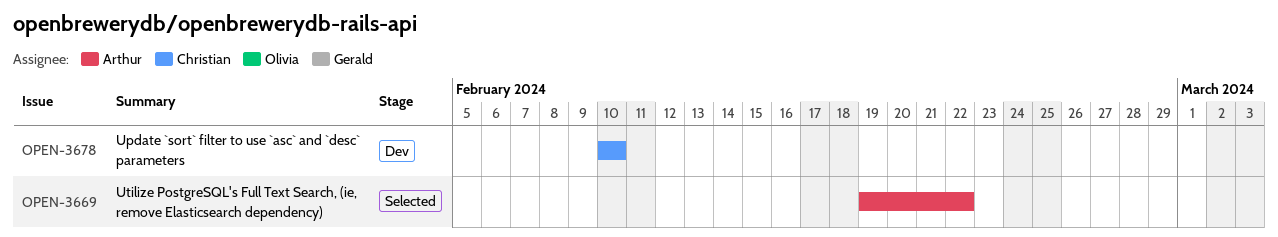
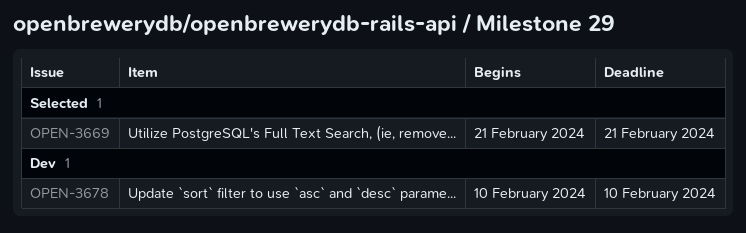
OPEN-3669, start: Feb 19 -> Feb 21
OPEN-3669, due: Feb 22 -> Feb 21

